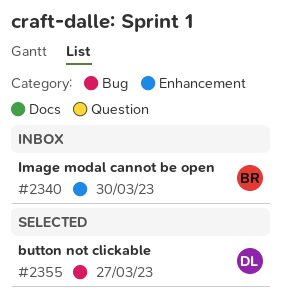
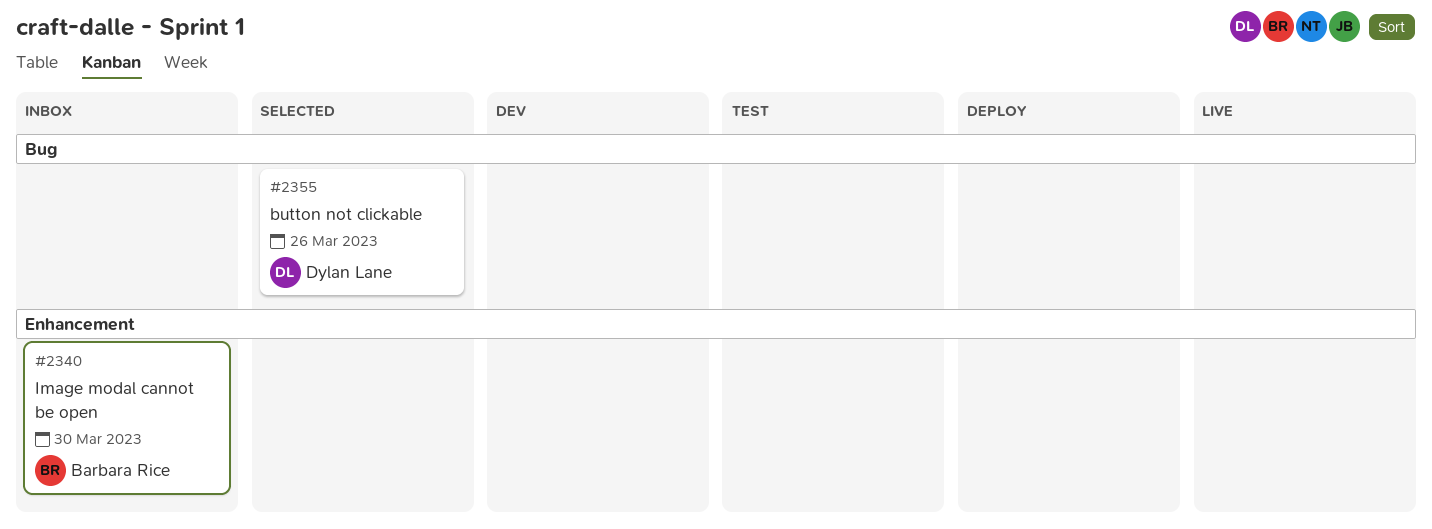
#2355, due: Mar 27 -> Mar 26

